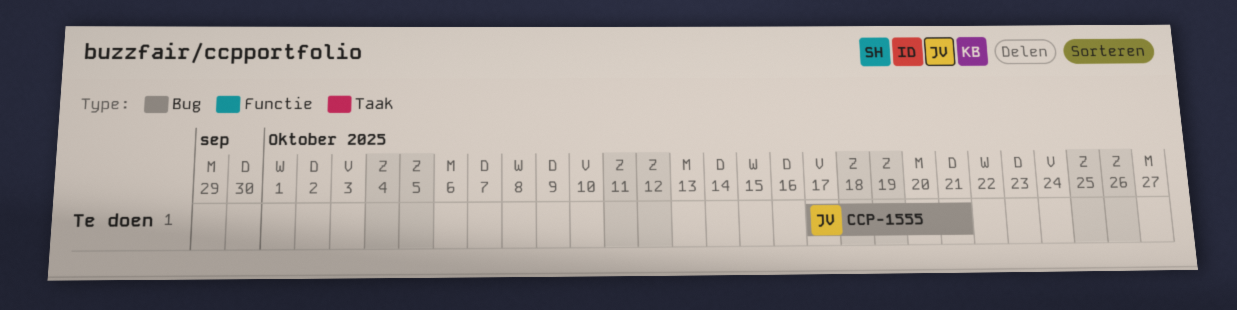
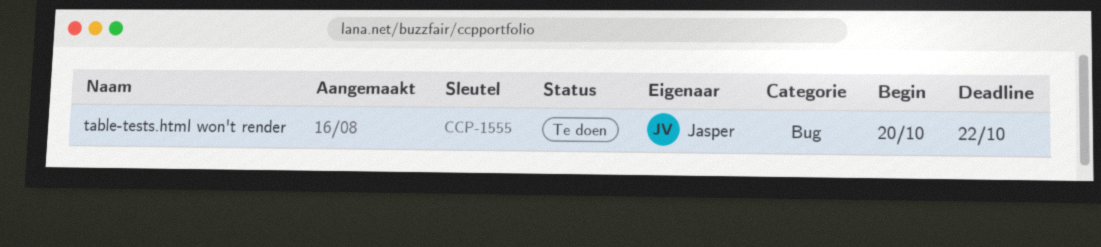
CCP-1555, start: Oct 17 -> Oct 20
CCP-1555, due: Oct 21 -> Oct 22

